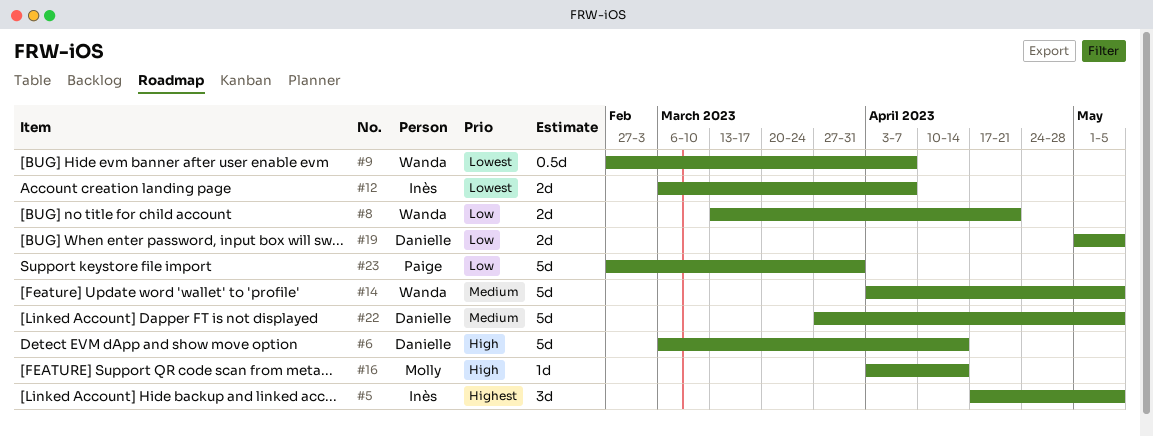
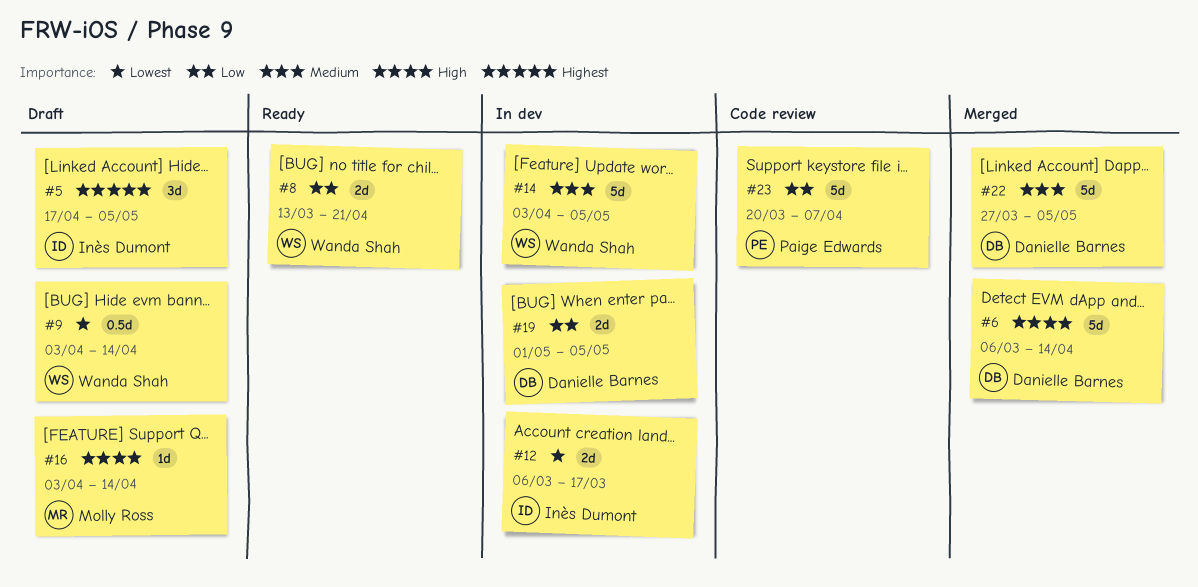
#9, start: Feb 27 -> Apr 3
#9, due: Apr 7 -> Apr 14
#12, due: Apr 7 -> Mar 17
#23, start: Feb 27 -> Mar 20
#23, due: Mar 31 -> Apr 7

